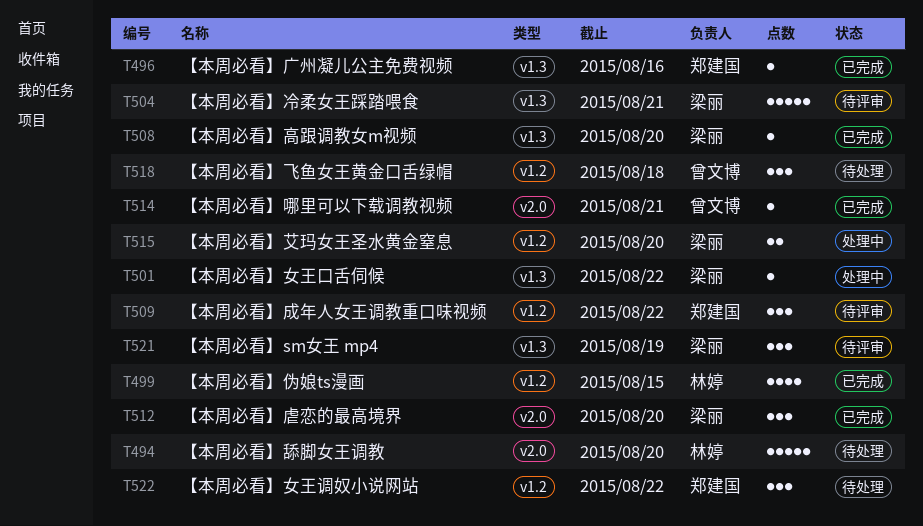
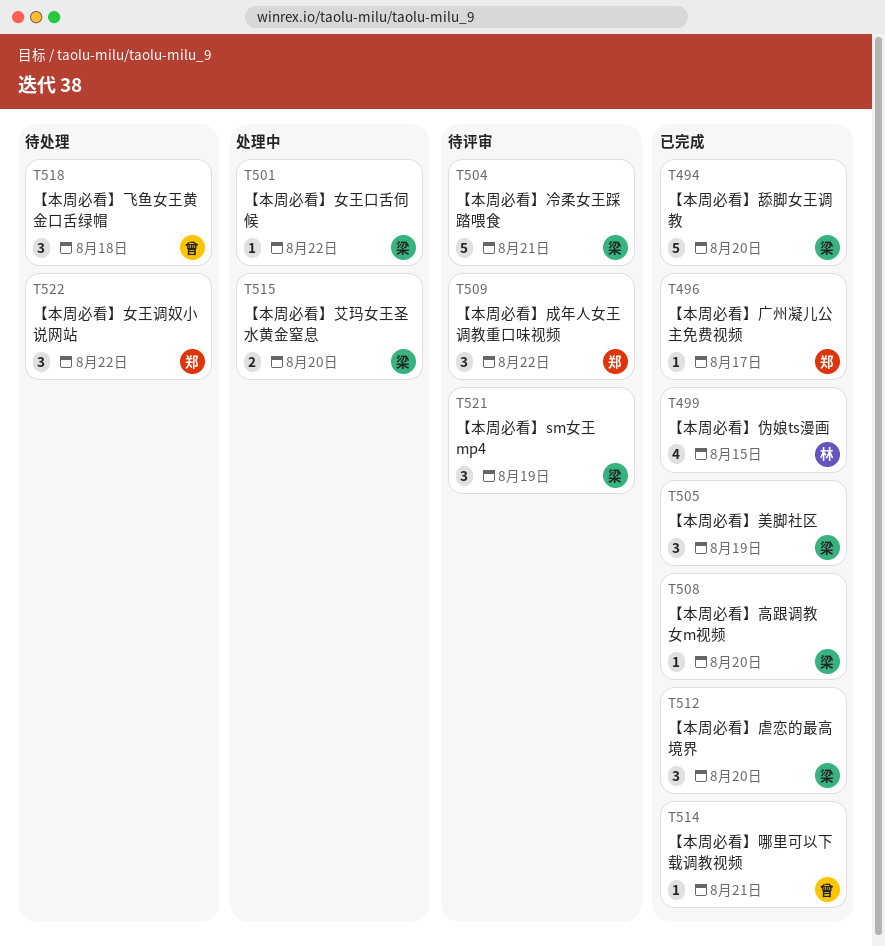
T494, status: 待处理 -> 已完成
T494, owner: 林婷 -> 梁丽
T496, due: Aug 16 -> Aug 17
T505: none -> present

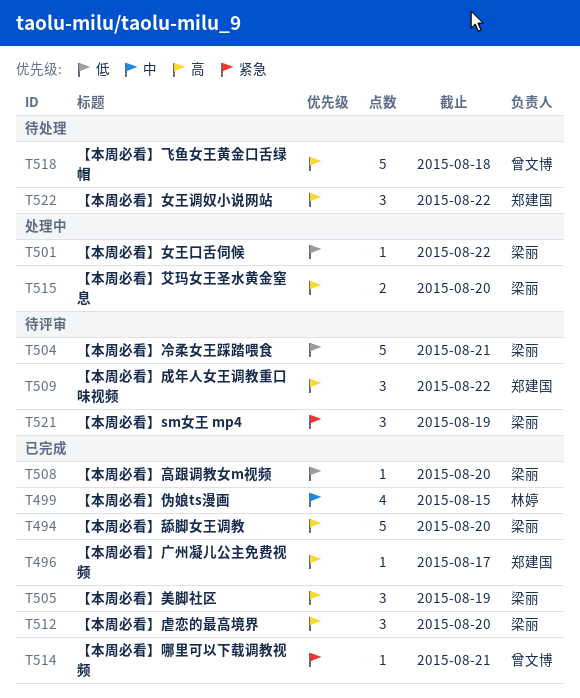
T518, estimate: 3 -> 5

